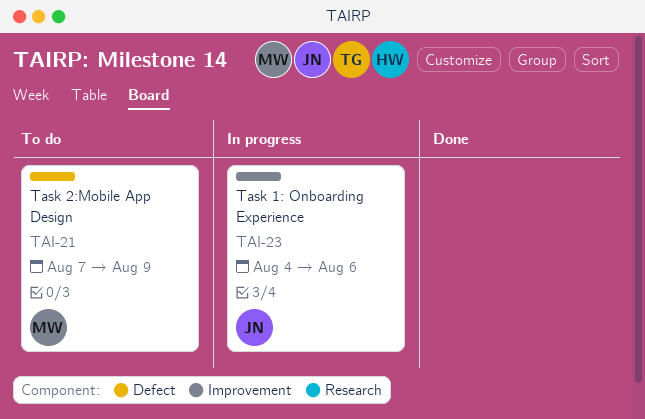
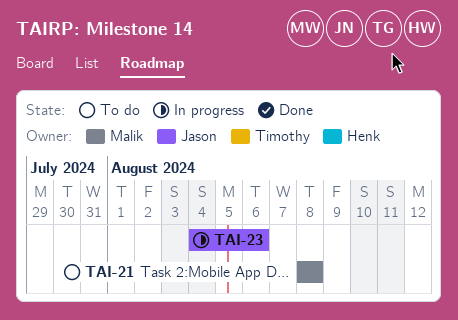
TAI-21, start: Aug 7 -> Aug 8
TAI-21, due: Aug 9 -> Aug 8

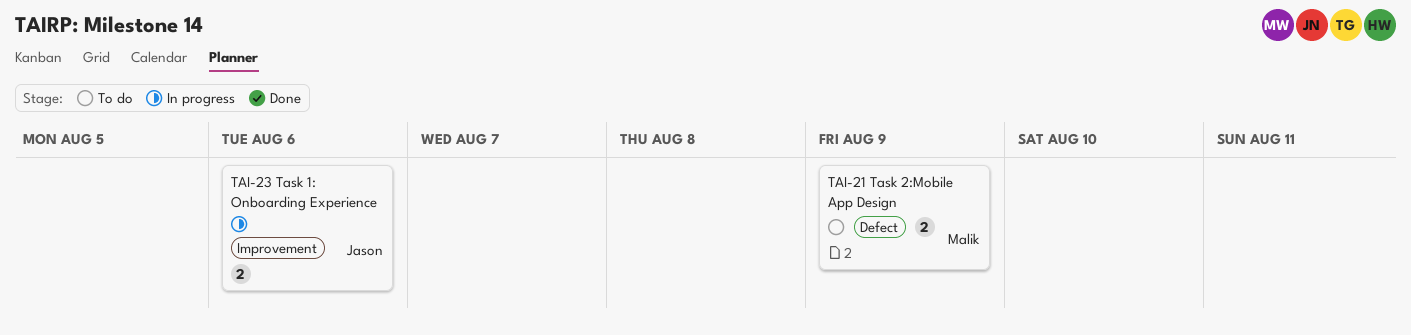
TAI-21, due: Aug 8 -> Aug 9

